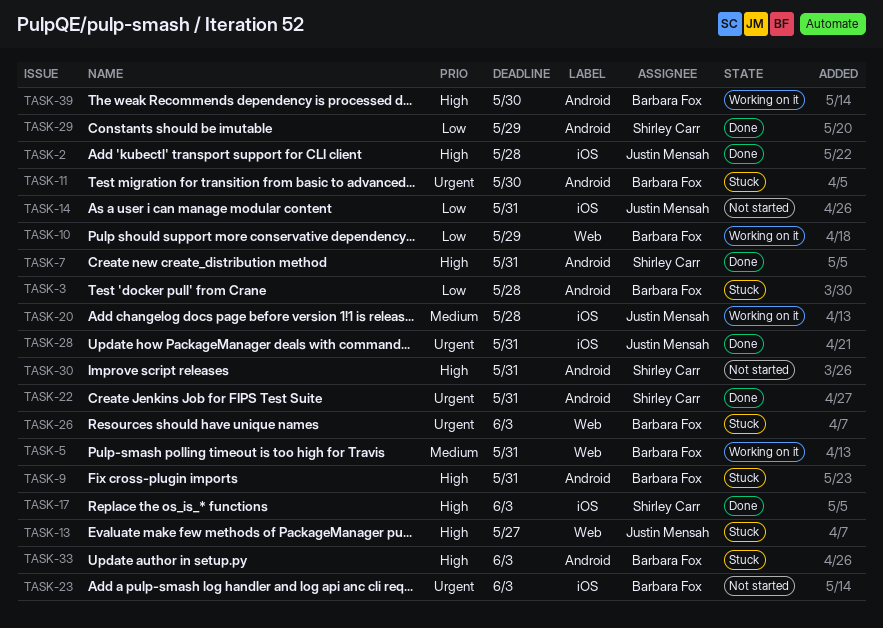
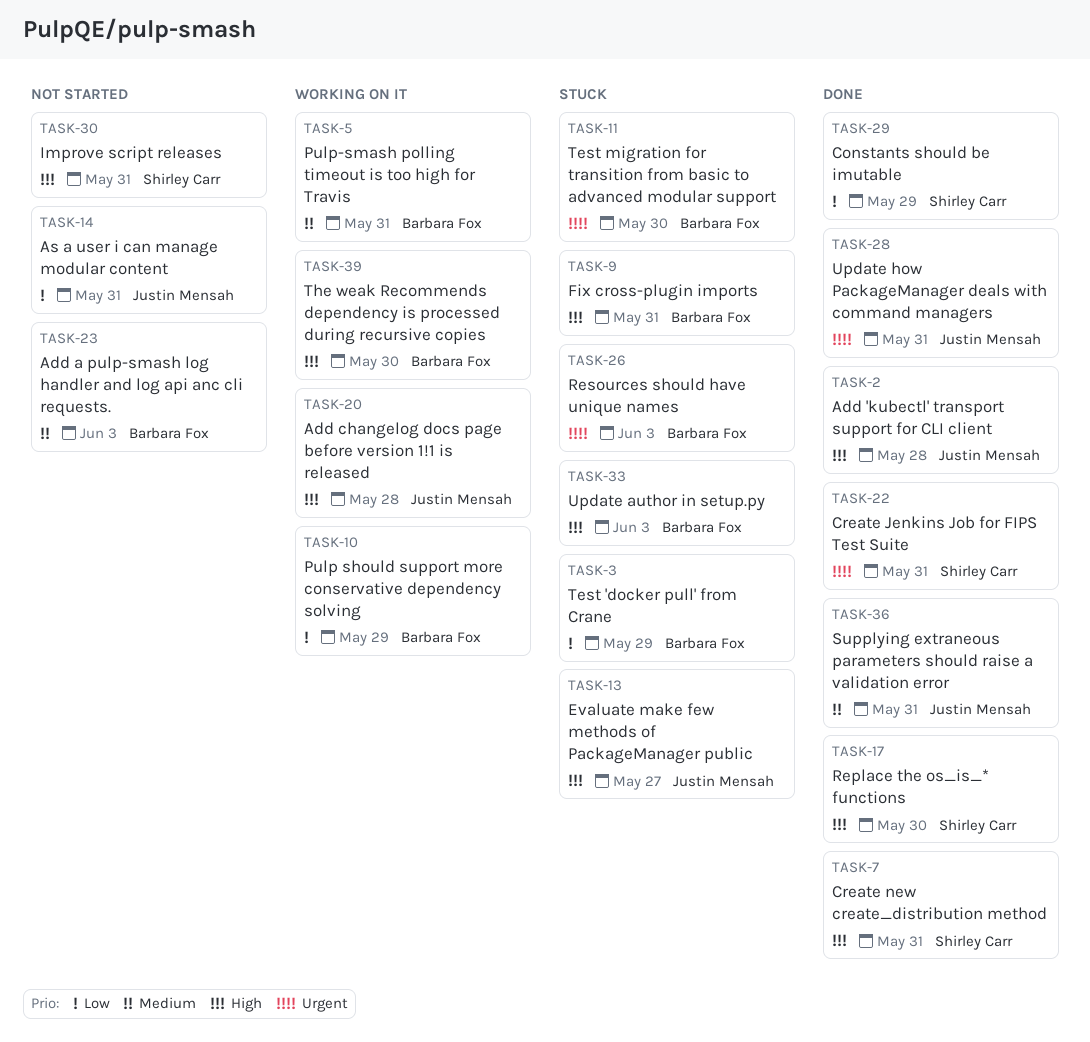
TASK-3, due: May 28 -> May 29
TASK-17, due: Jun 3 -> May 30
TASK-20, priority: Medium -> High
TASK-23, priority: Urgent -> Medium
TASK-36: none -> present

